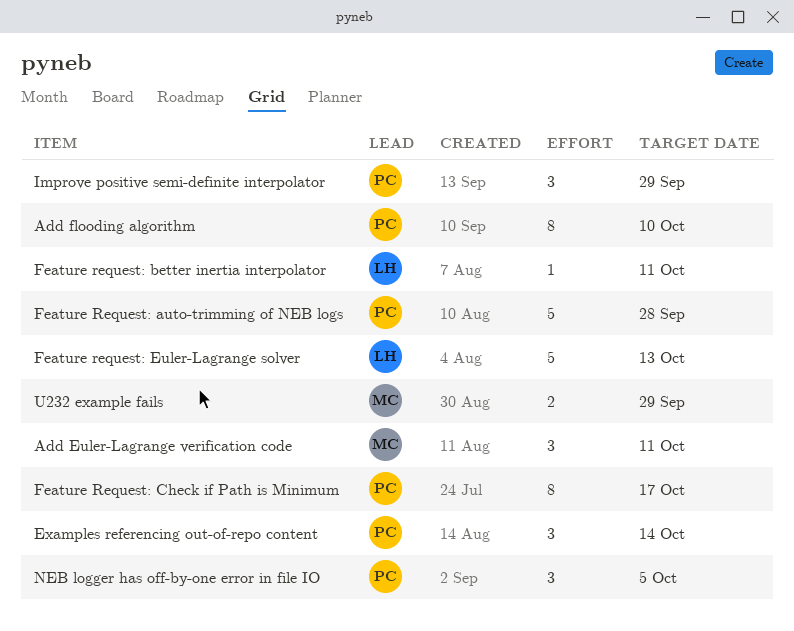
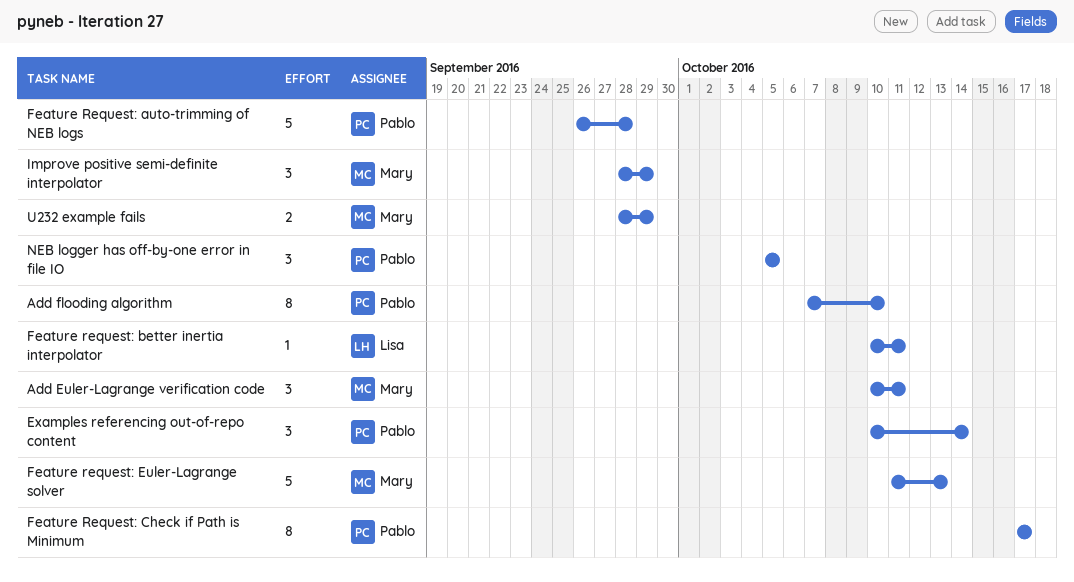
Feature request: Euler-Lagrange solver, owner: Lisa -> Mary
Improve positive semi-definite interpolator, owner: Pablo -> Mary

